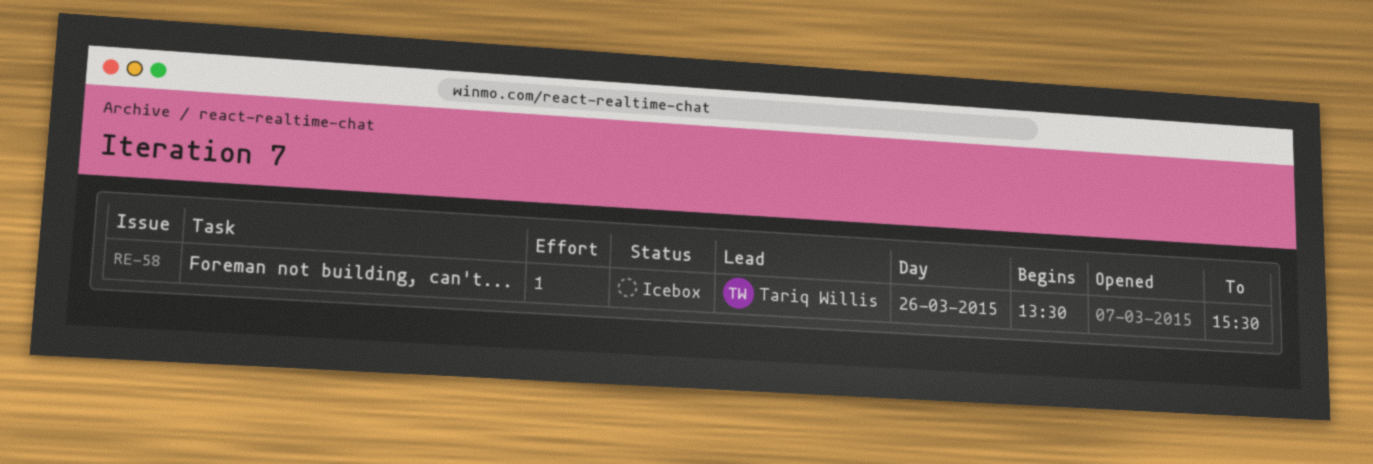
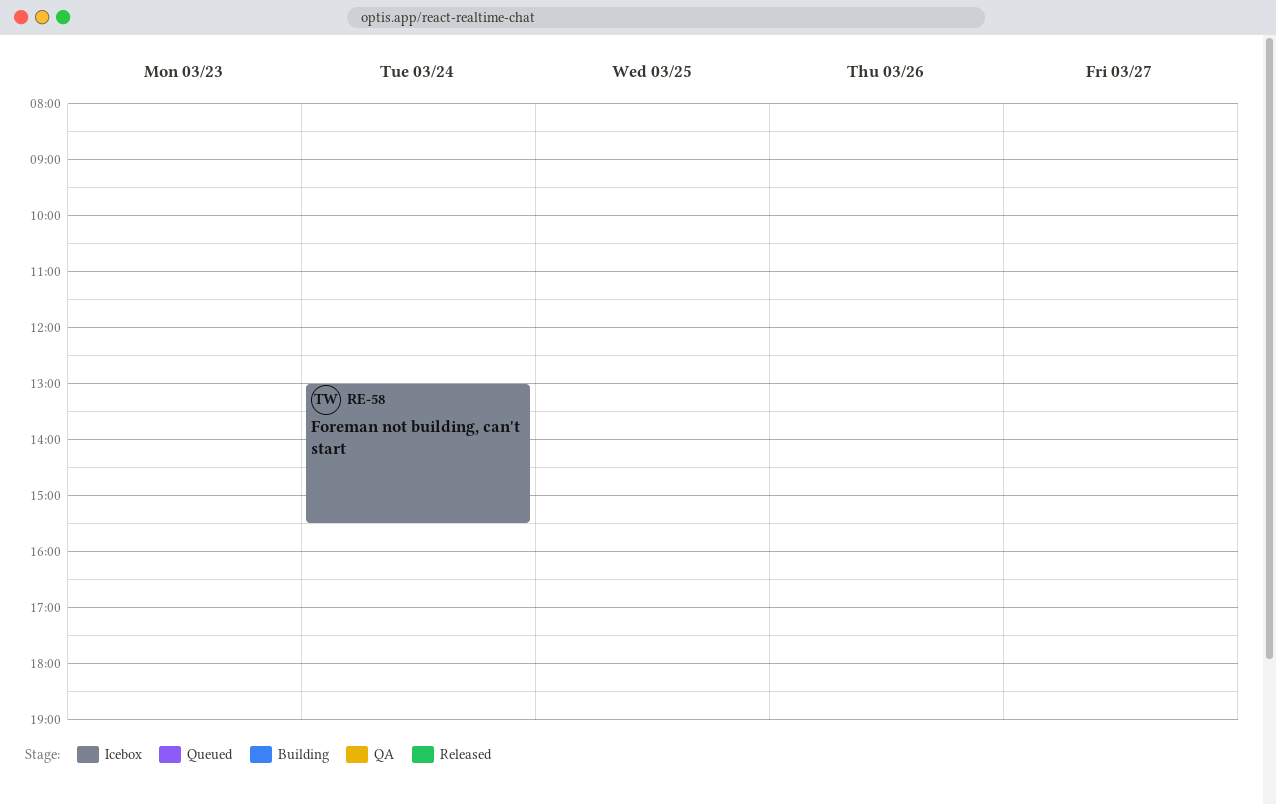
RE-58, day: Mar 26 -> Mar 24
RE-58, begins: 13:30 -> 13:00

